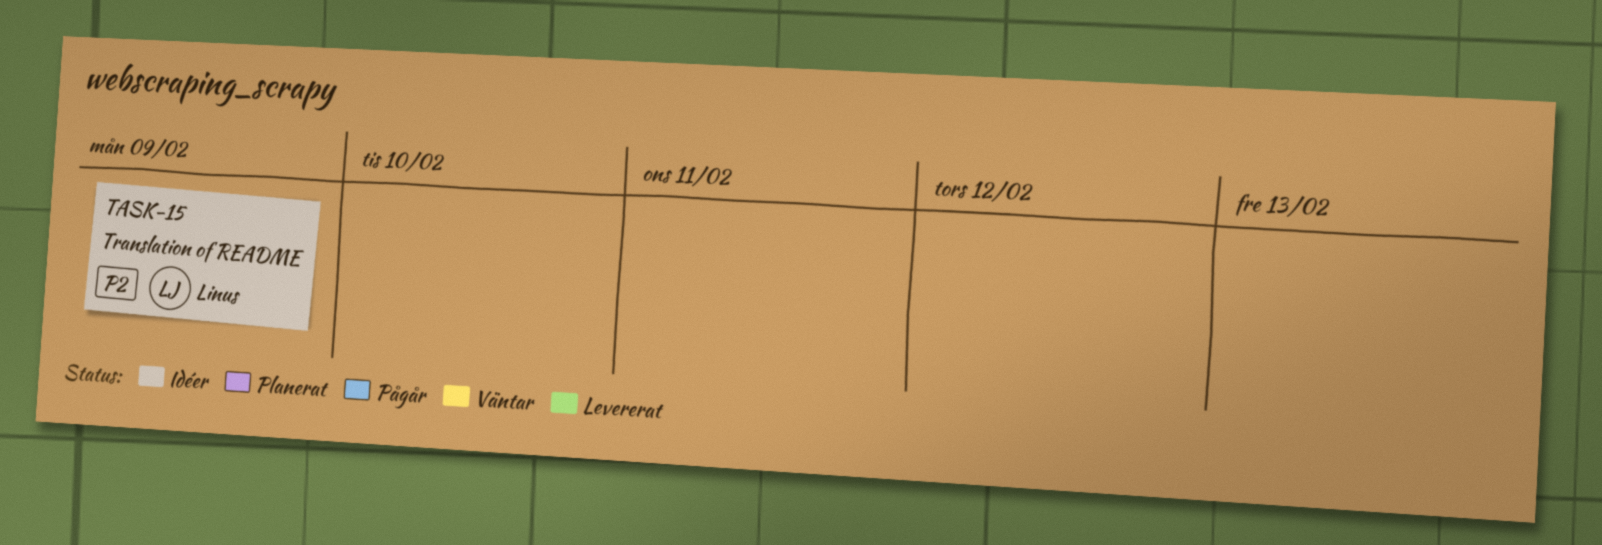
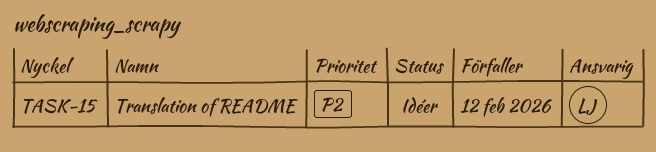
TASK-15, due: Feb 9 -> Feb 12

